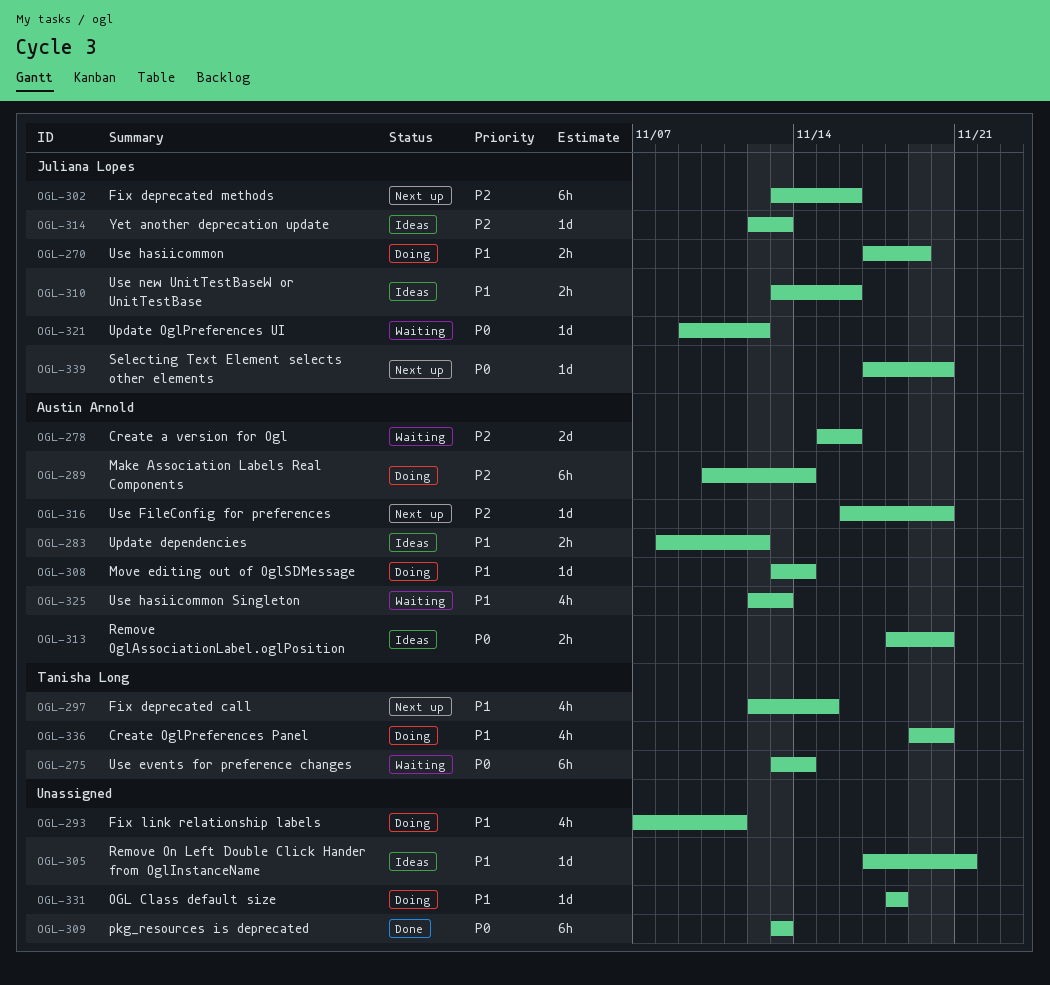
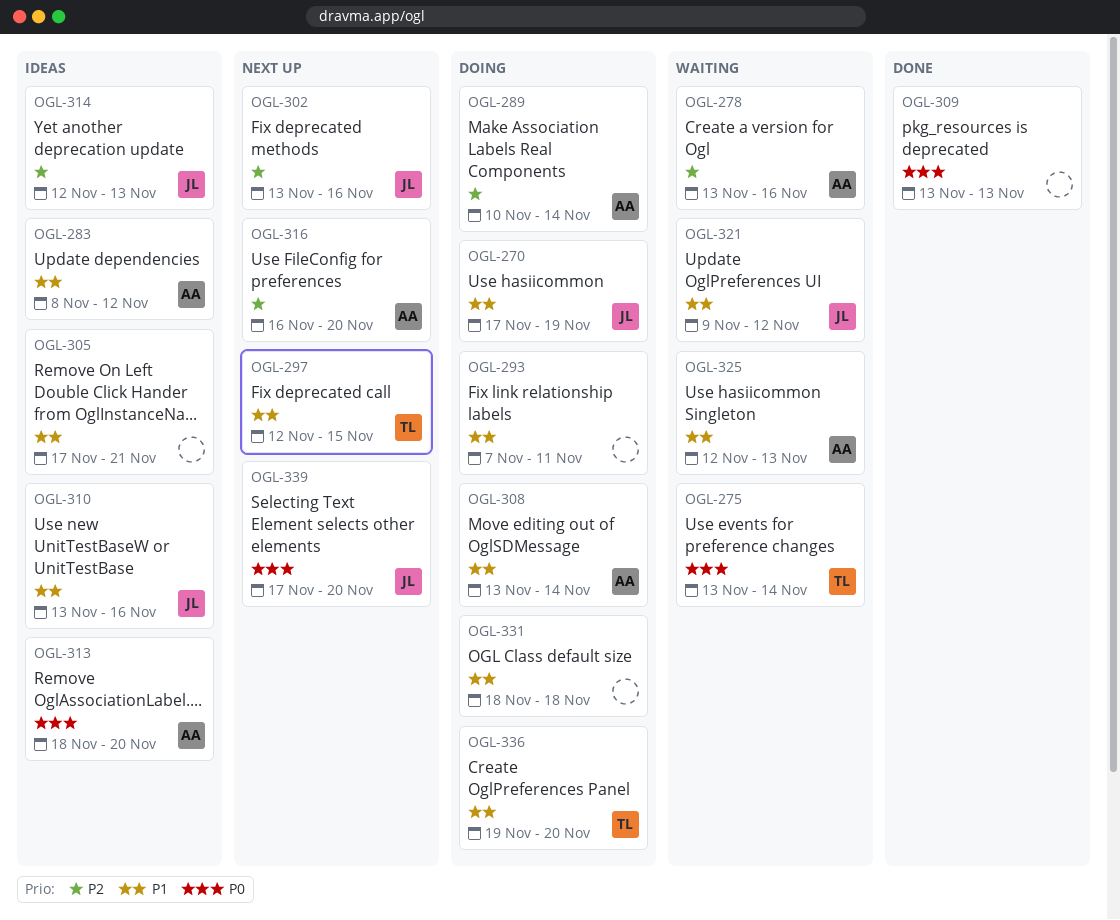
OGL-278, start: Nov 15 -> Nov 13
OGL-321, priority: P0 -> P1

